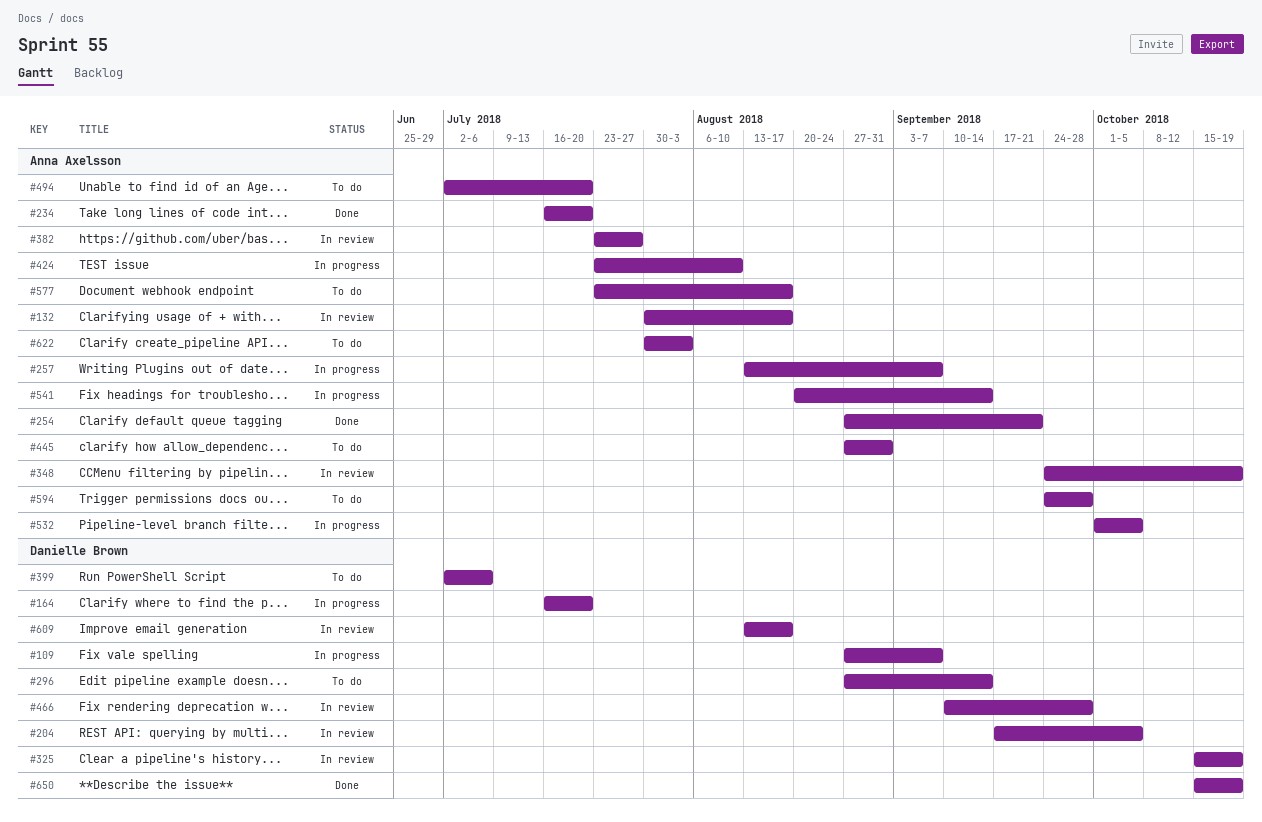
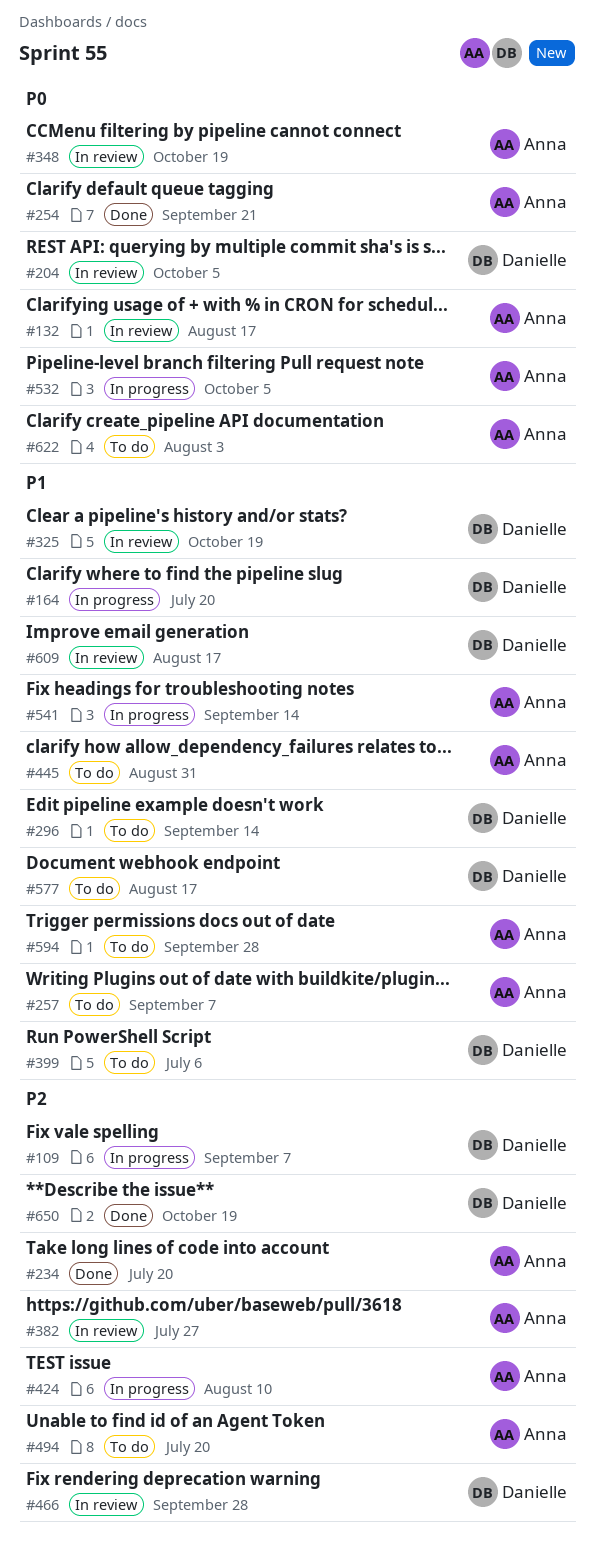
#257, status: In progress -> To do
#577, owner: Anna Axelsson -> Danielle Brown

